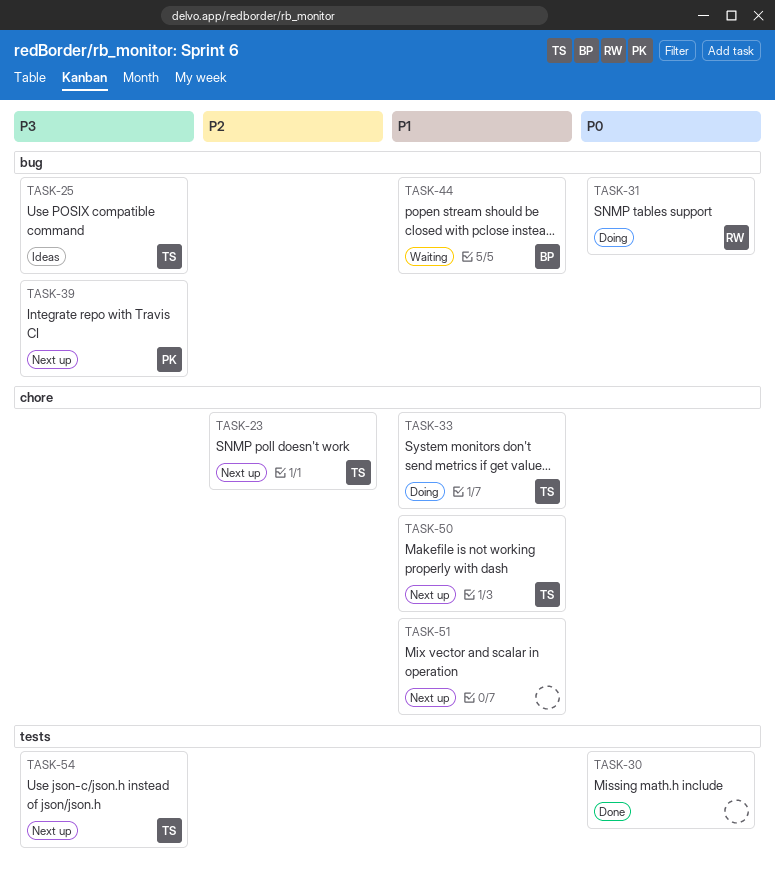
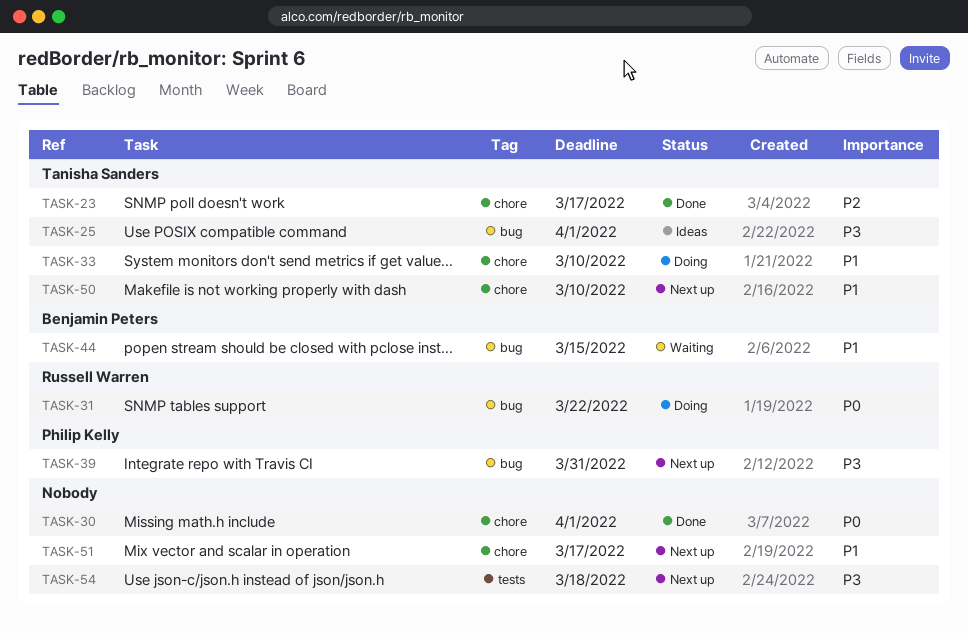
TASK-23, status: Next up -> Done
TASK-30, label: tests -> chore
TASK-54, owner: Tanisha Sanders -> none

